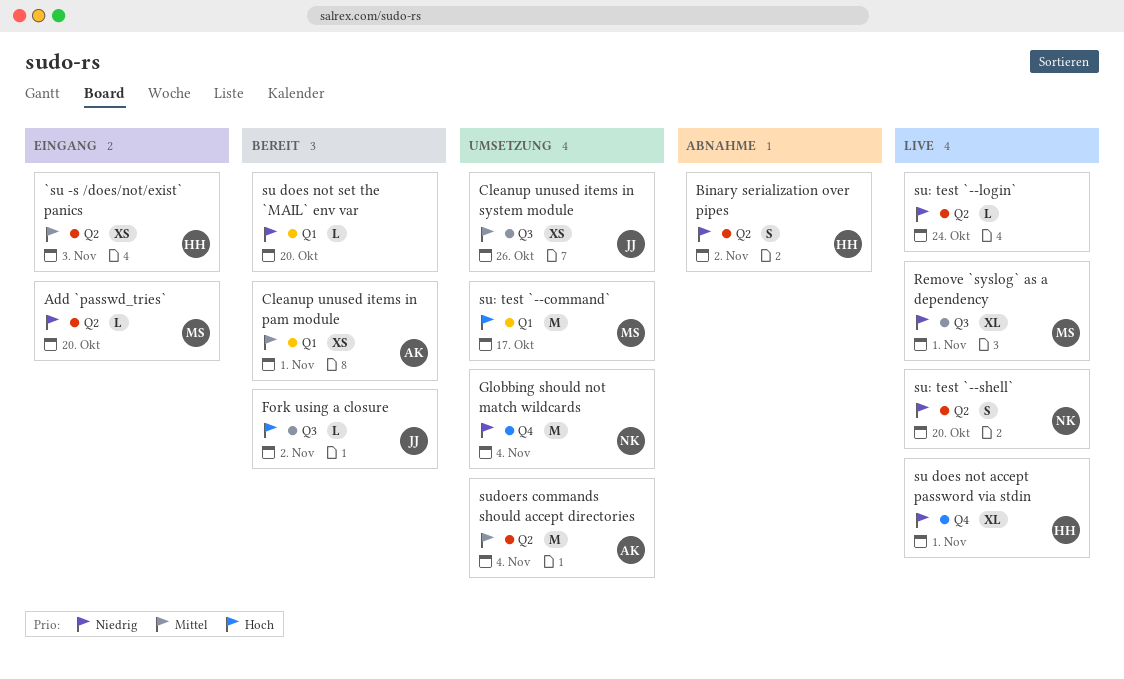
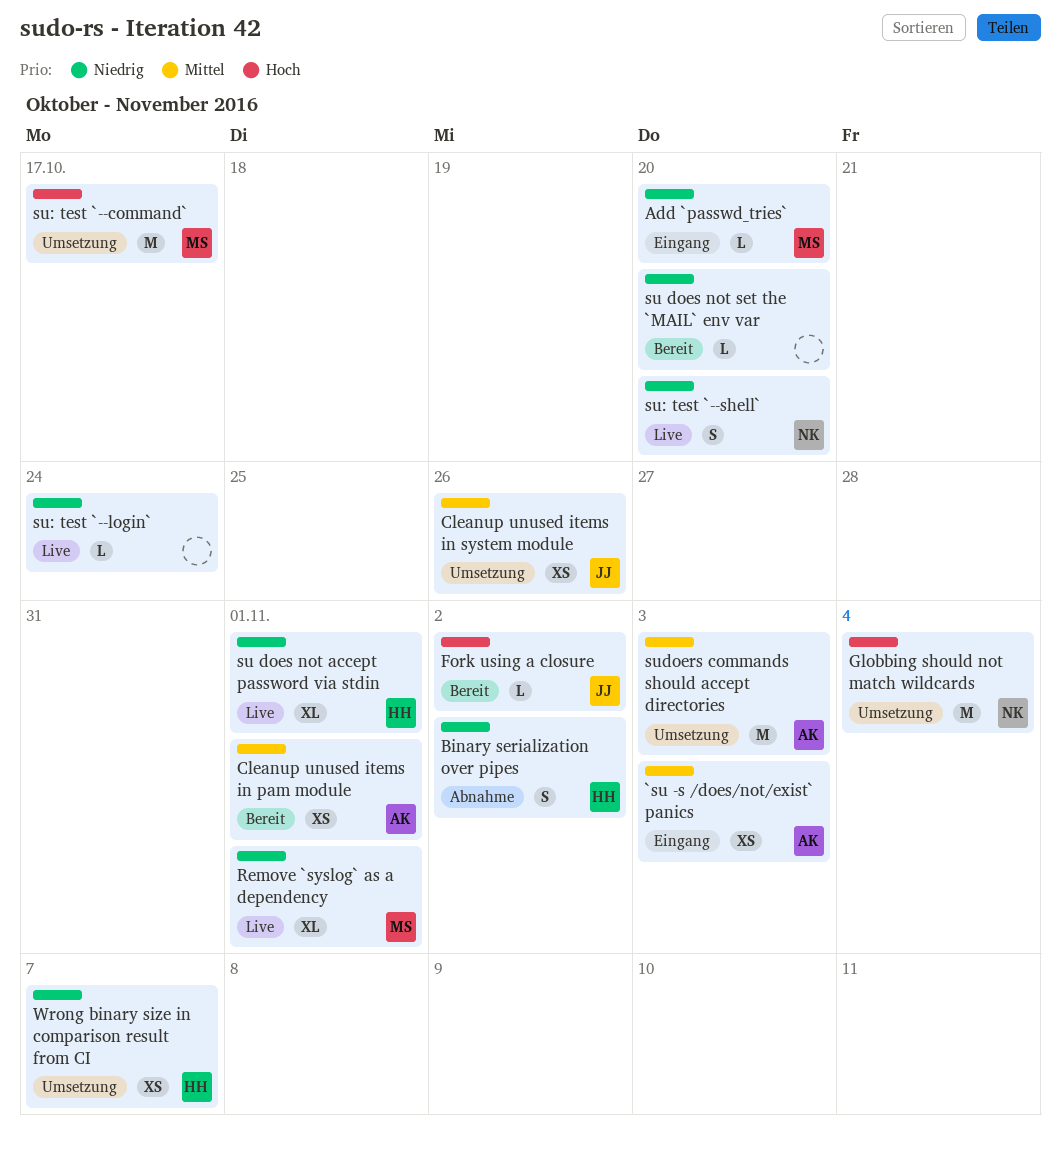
`su -s /does/not/exist` panics, owner: HH -> AK
Globbing should not match wildcards, priority: Niedrig -> Hoch
sudoers commands should accept directories, due: Nov 4 -> Nov 3
Wrong binary size in comparison result from CI: none -> present

